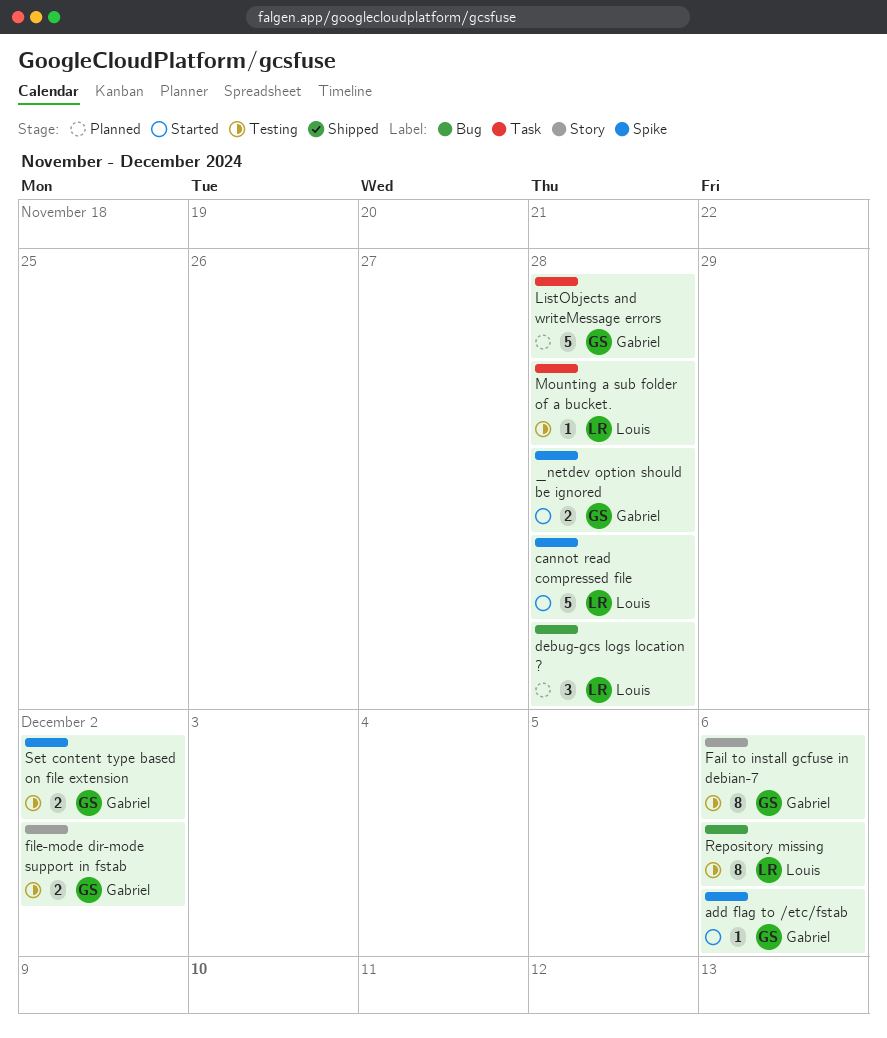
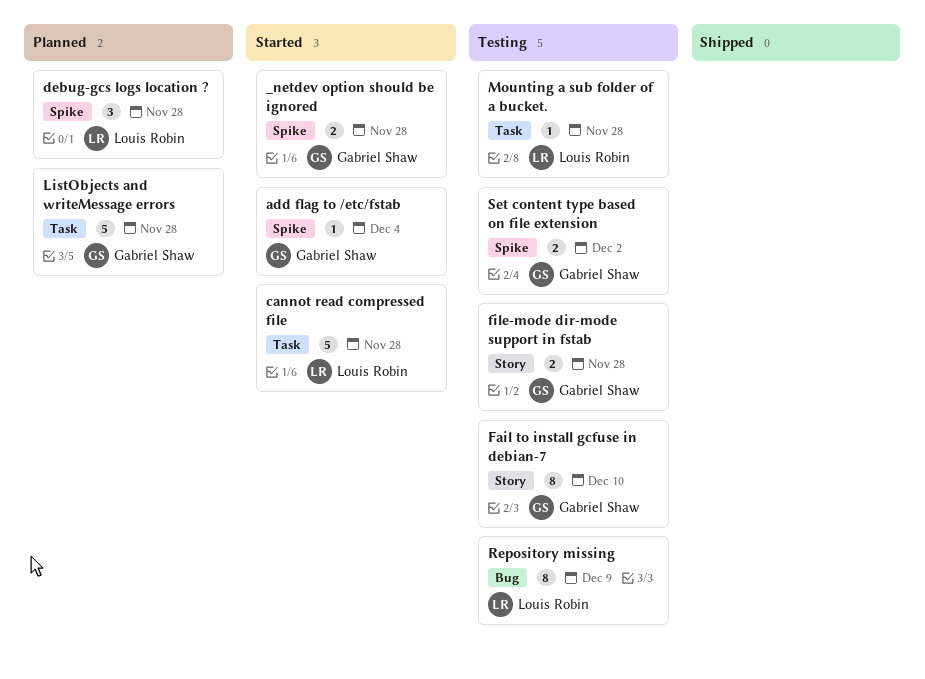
add flag to /etc/fstab, due: Dec 6 -> Dec 4
cannot read compressed file, label: Spike -> Task
debug-gcs logs location ?, label: Bug -> Spike
Fail to install gcfuse in debian-7, due: Dec 6 -> Dec 10
file-mode dir-mode support in fstab, due: Dec 2 -> Nov 28
Repository missing, due: Dec 6 -> Dec 9

